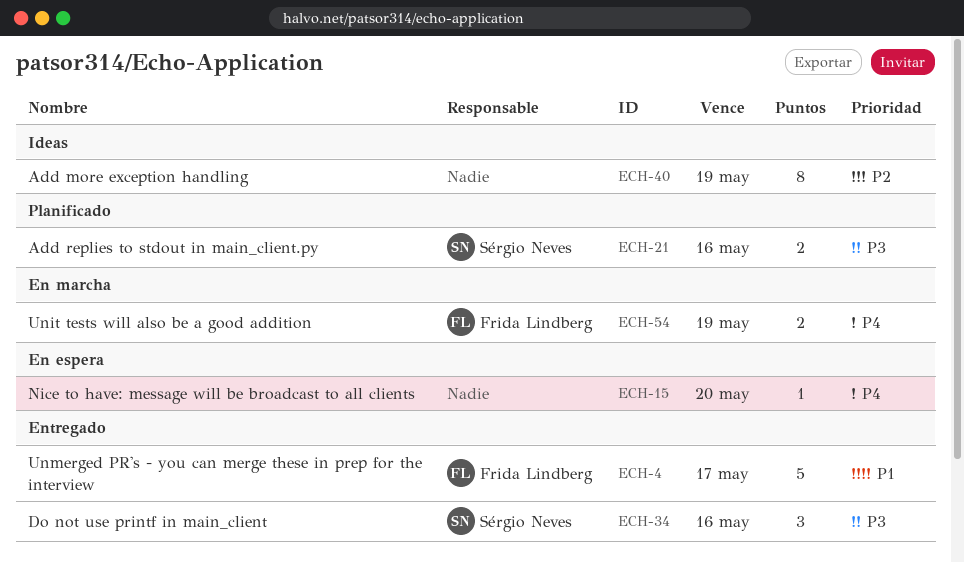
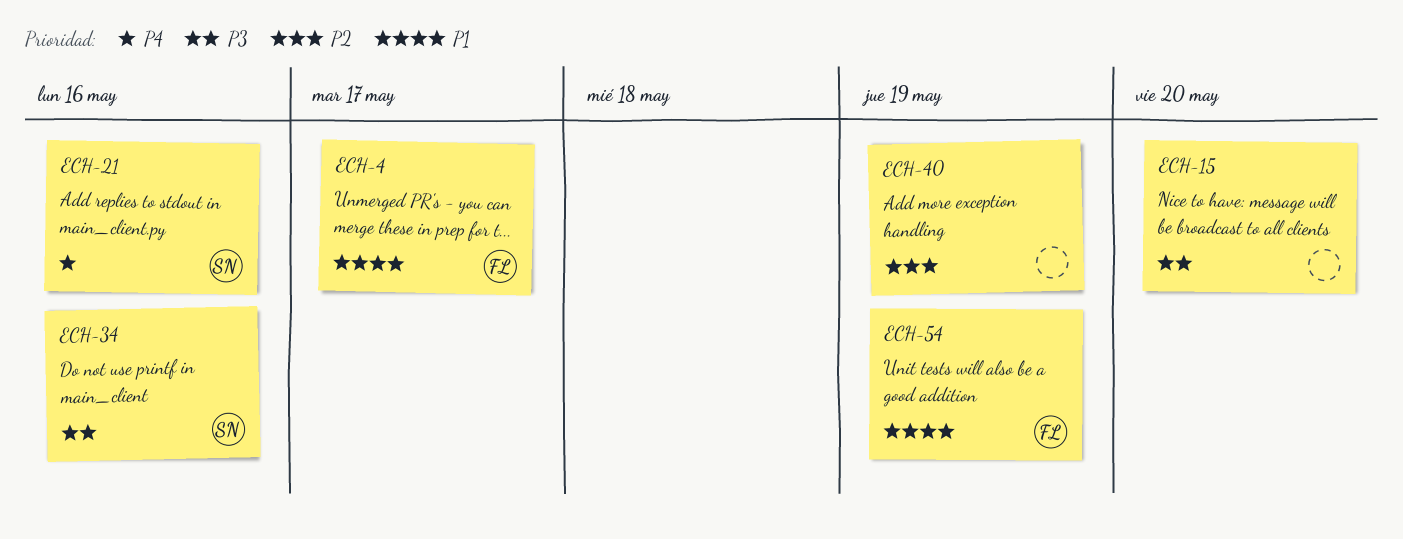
ECH-15, priority: P4 -> P3
ECH-21, priority: P3 -> P4
ECH-54, priority: P4 -> P1

